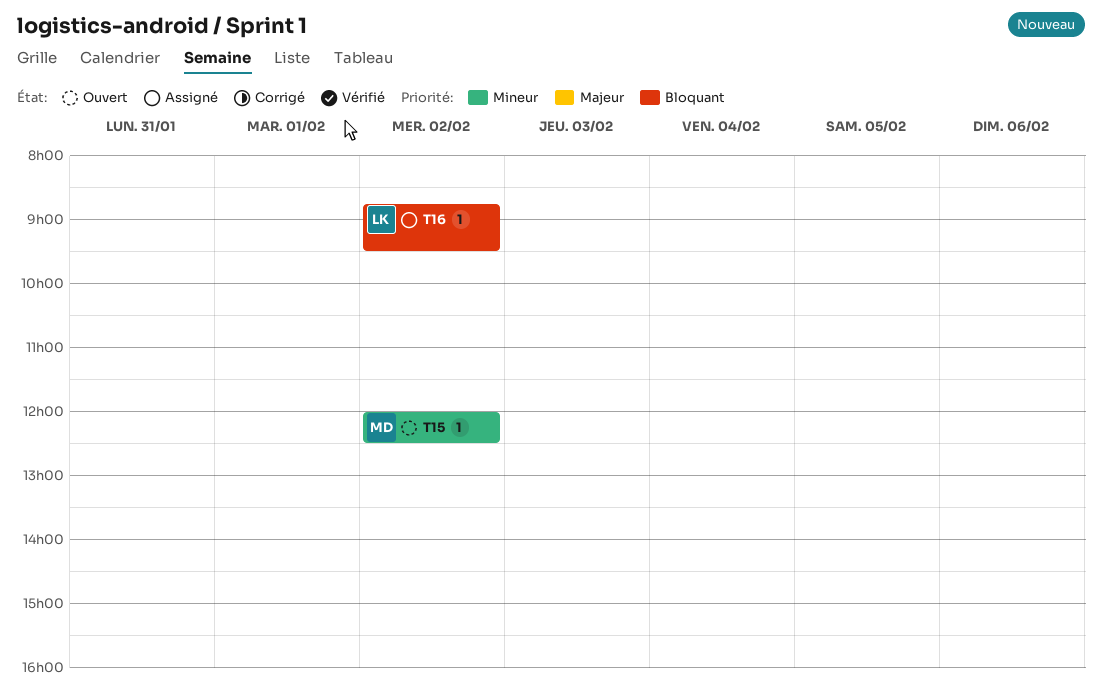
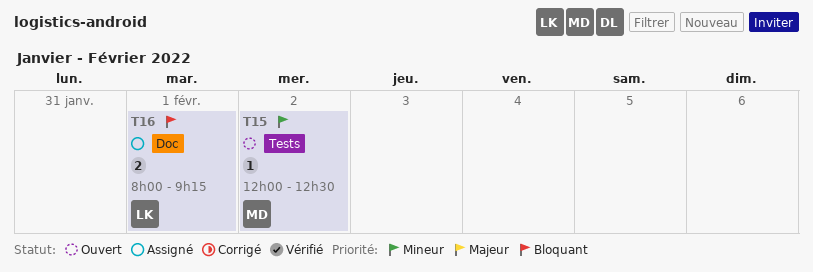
T16, estimate: 1 -> 2
T16, day: Feb 2 -> Feb 1
T16, begins: 08:45 -> 08:00
T16, ends: 09:30 -> 09:15

